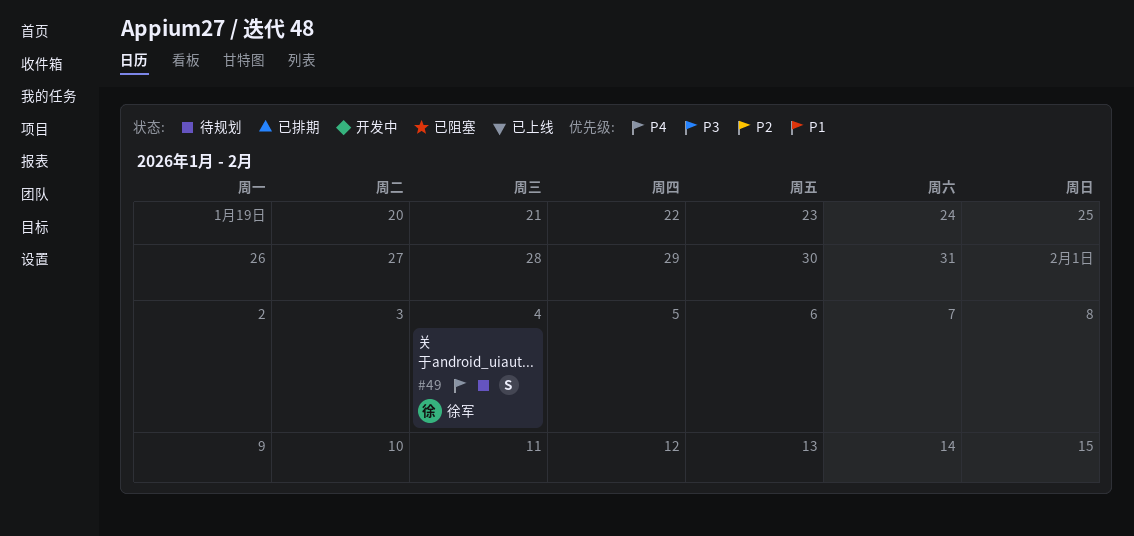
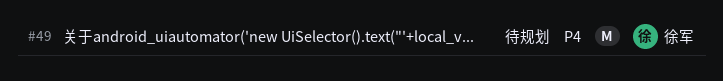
#49, estimate: S -> M

